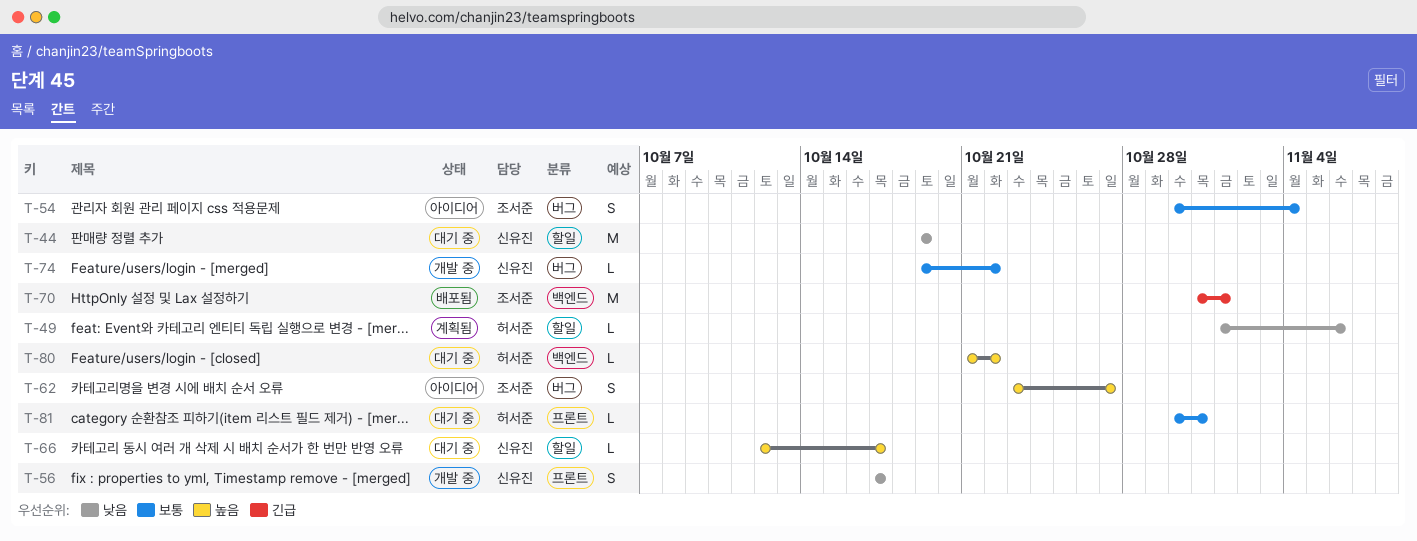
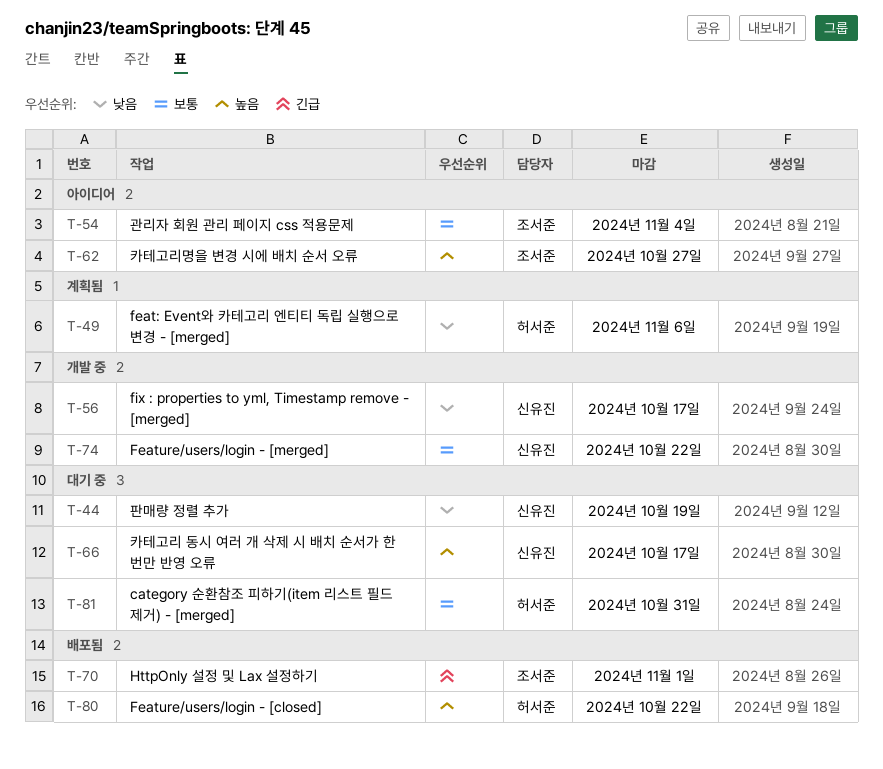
T-80, status: 대기 중 -> 배포됨

